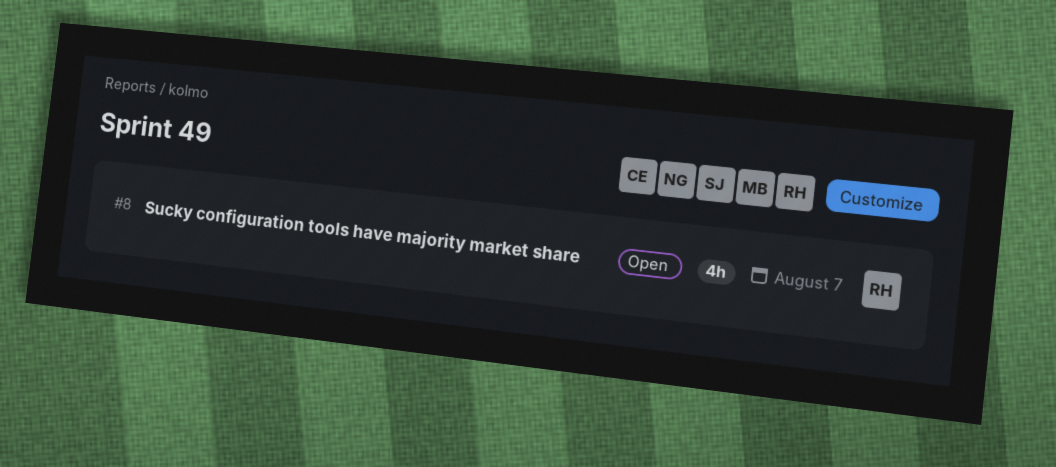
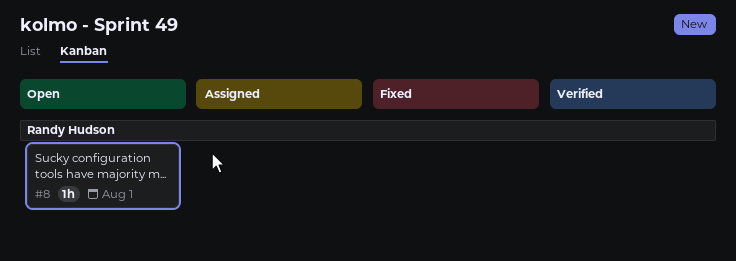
#8, estimate: 4h -> 1h
#8, due: Aug 7 -> Aug 1

